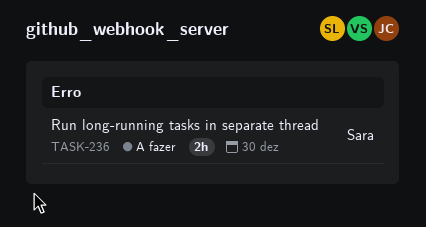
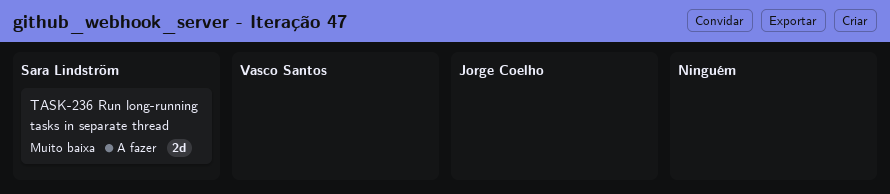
TASK-236, estimate: 2h -> 2d

